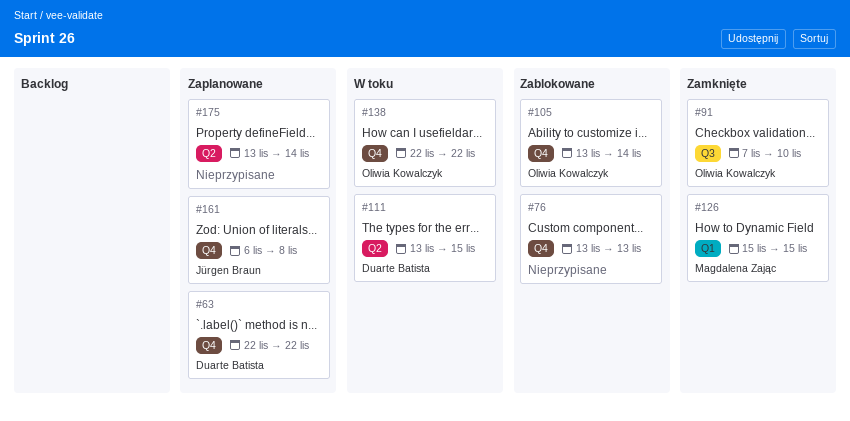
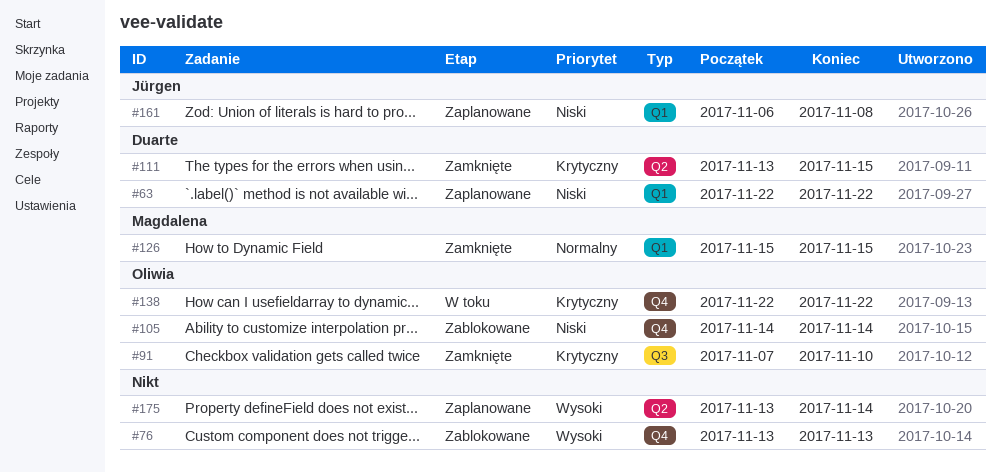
#63, label: Q4 -> Q1
#105, start: Nov 13 -> Nov 14
#111, status: W toku -> Zamknięte
#161, label: Q4 -> Q1

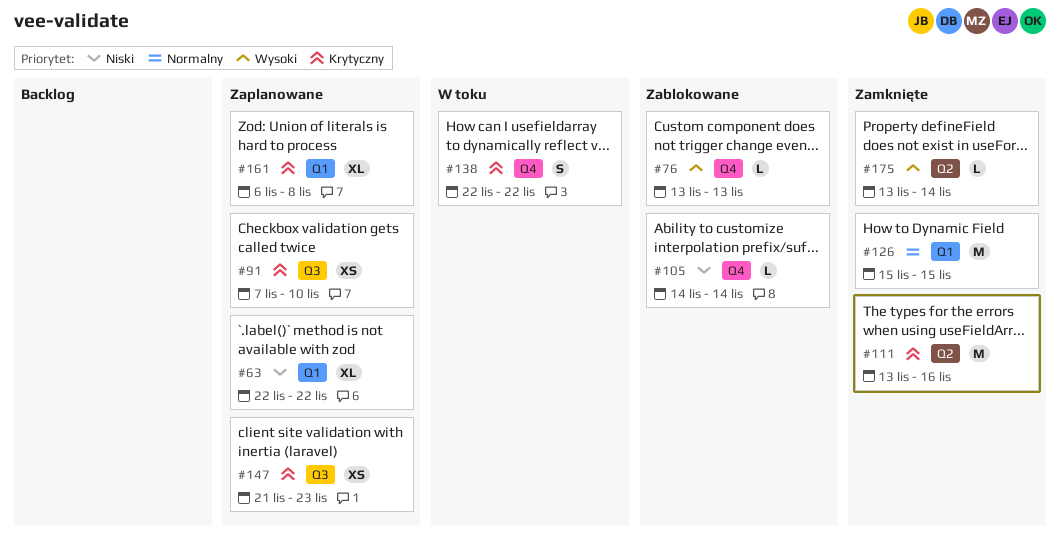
#91, status: Zamknięte -> Zaplanowane
#111, due: Nov 15 -> Nov 16
#147: none -> present
#161, priority: Niski -> Krytyczny
#175, status: Zaplanowane -> Zamknięte

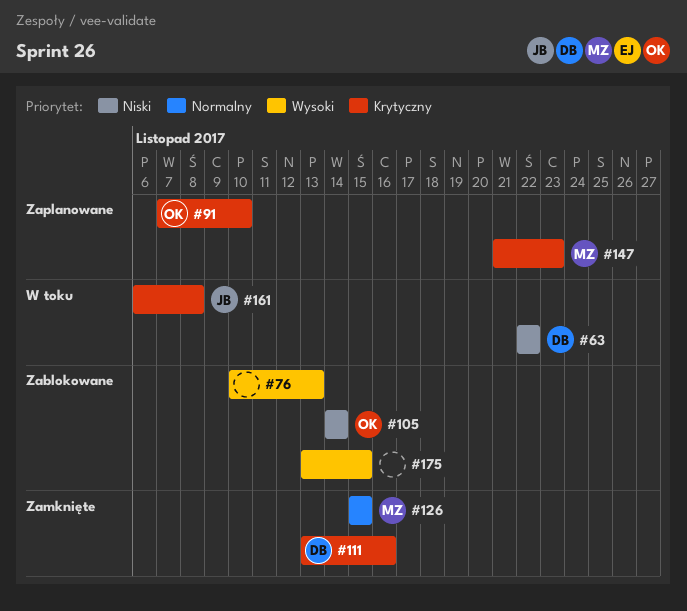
#63, status: Zaplanowane -> W toku
#76, start: Nov 13 -> Nov 10
#138: present -> none
#161, status: Zaplanowane -> W toku
#175, status: Zamknięte -> Zablokowane
#175, due: Nov 14 -> Nov 15

